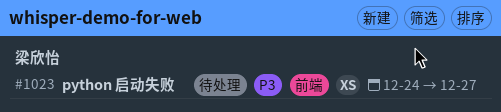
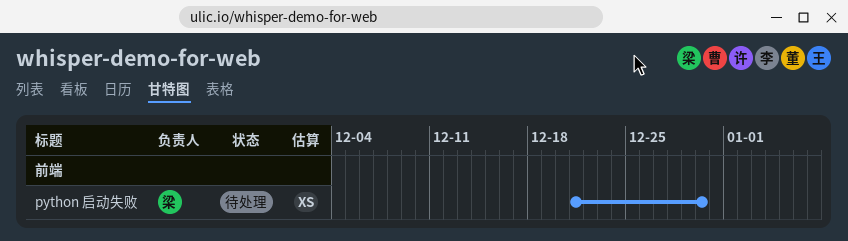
python 启动失败, start: Dec 24 -> Dec 21
python 启动失败, due: Dec 27 -> Dec 30

